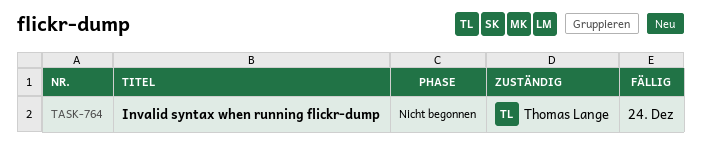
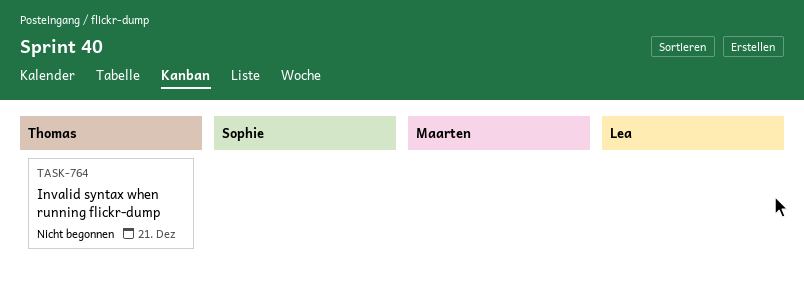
TASK-764, due: Dec 24 -> Dec 21

